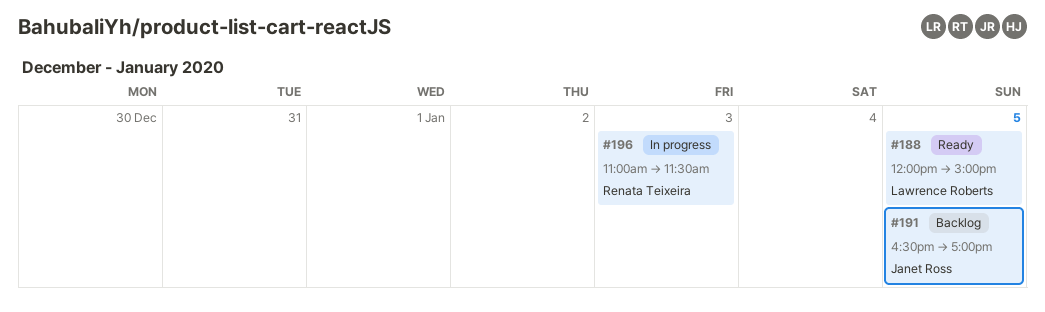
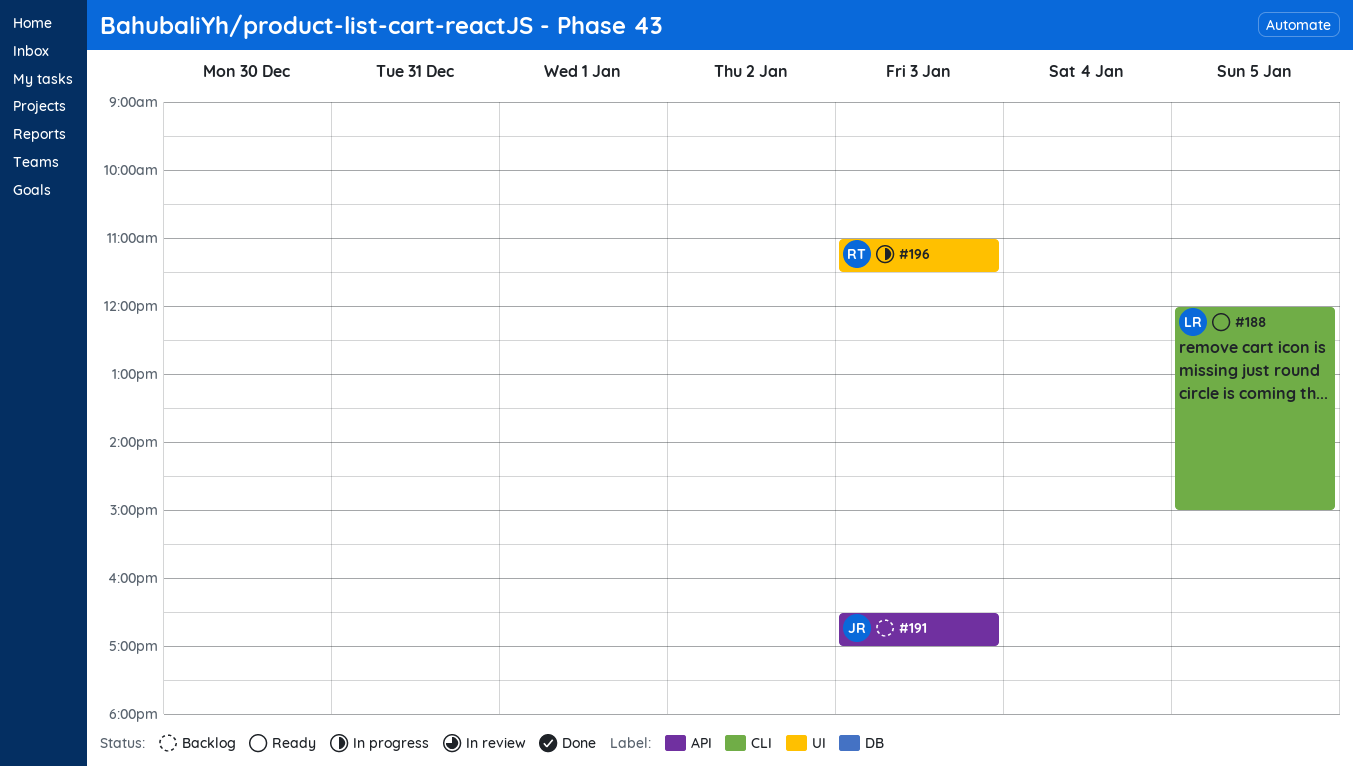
#191, day: Jan 5 -> Jan 3

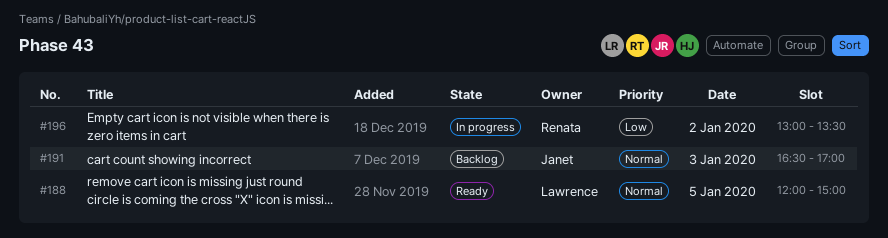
#196, day: Jan 3 -> Jan 2
#196, begins: 11:00 -> 13:00
#196, ends: 11:30 -> 13:30

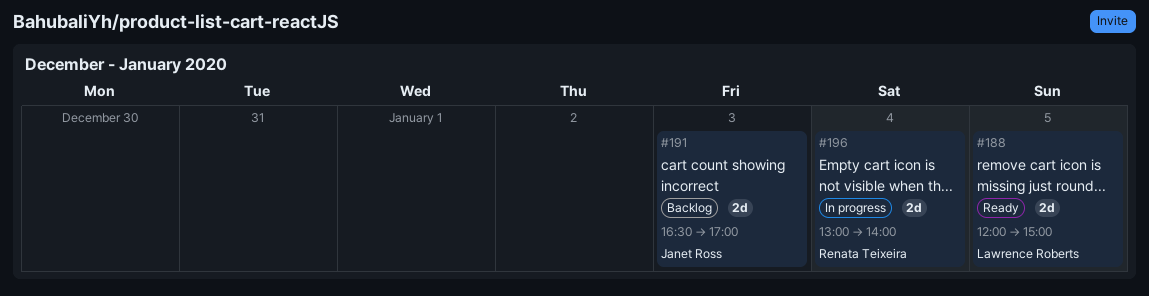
#196, day: Jan 2 -> Jan 4
#196, ends: 13:30 -> 14:00

